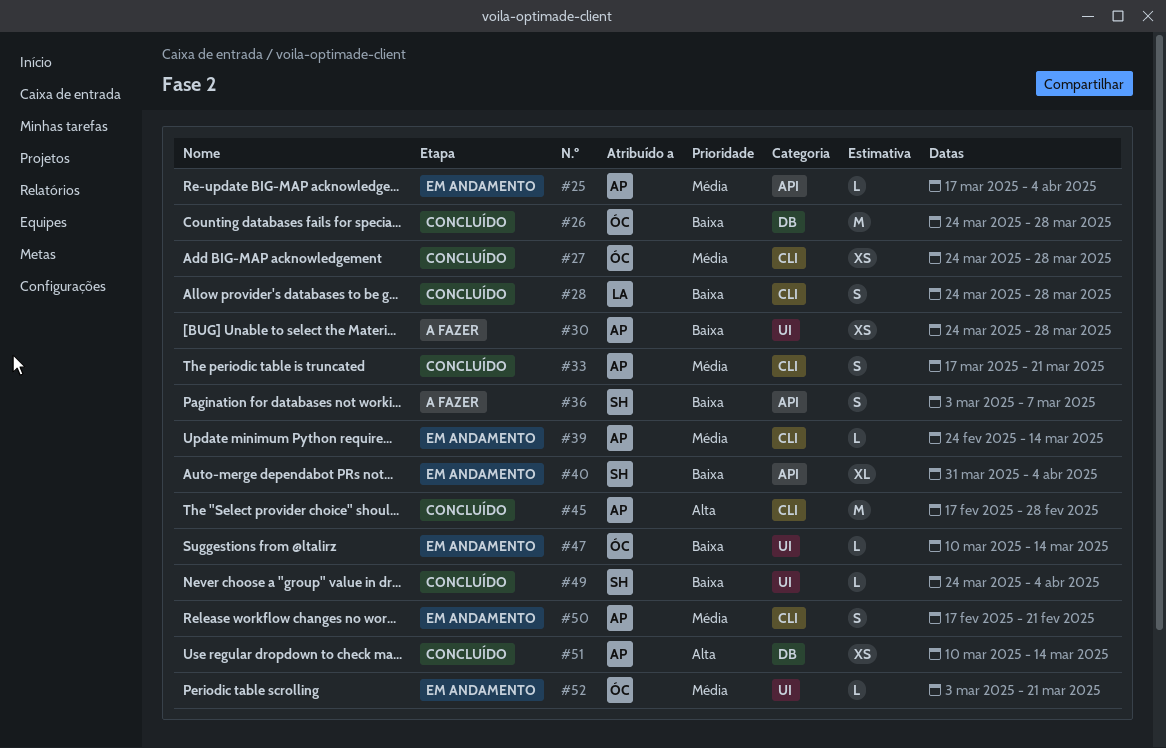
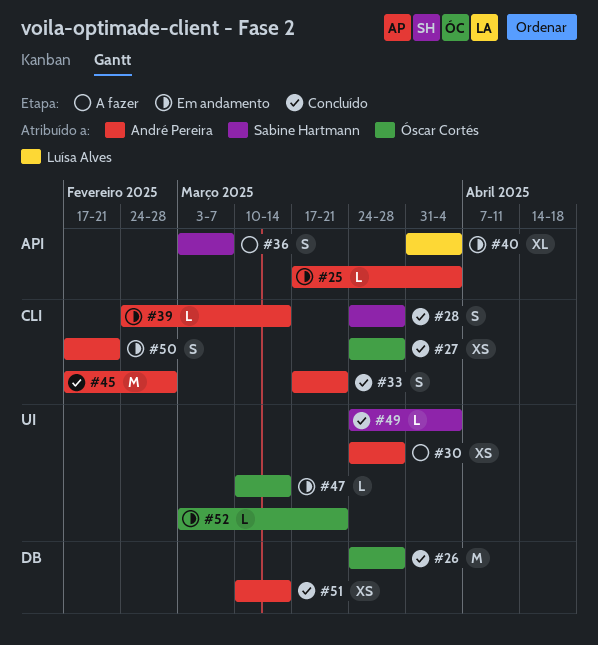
#28, owner: Luísa Alves -> Sabine Hartmann
#40, owner: Sabine Hartmann -> Luísa Alves

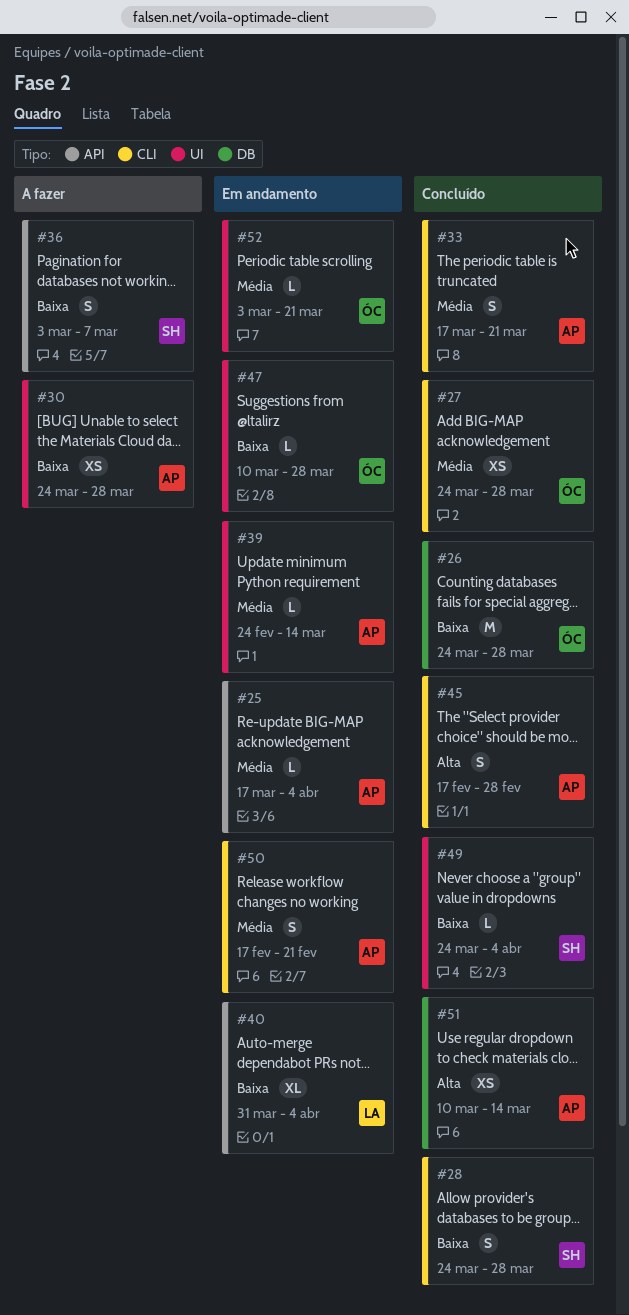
#39, label: CLI -> UI
#45, estimate: M -> S
#47, due: Mar 14 -> Mar 28

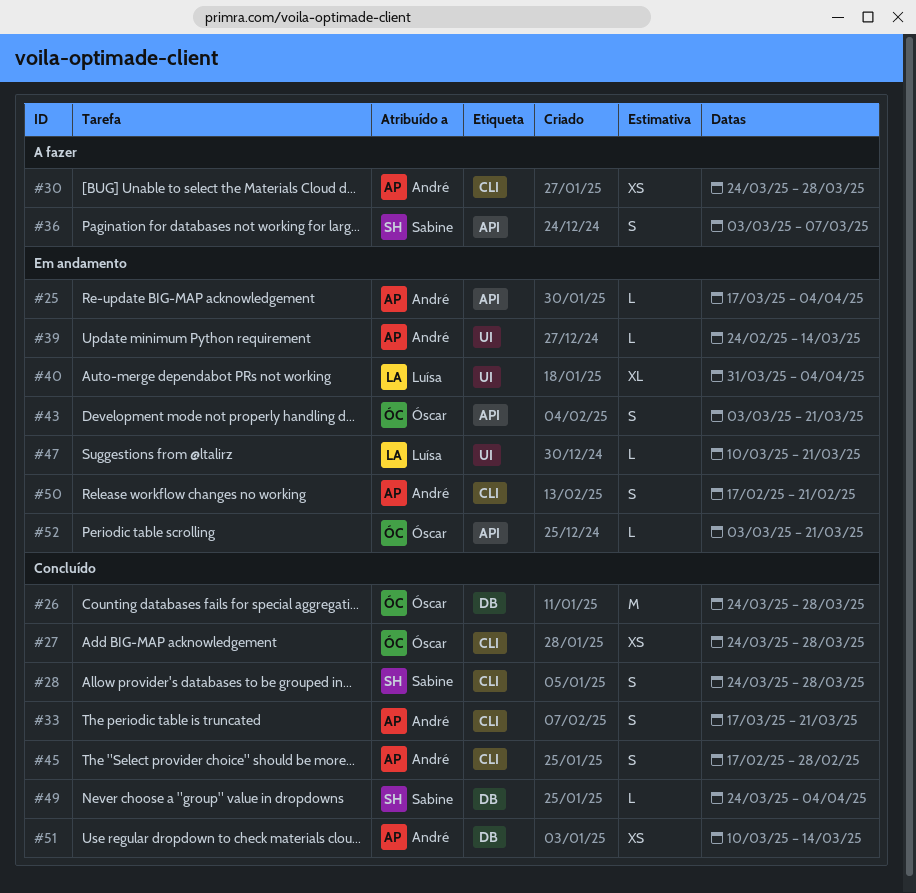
#30, label: UI -> CLI
#40, label: API -> UI
#43: none -> present
#47, owner: Óscar -> Luísa
#47, due: Mar 28 -> Mar 21
#49, label: UI -> DB
#52, label: UI -> API

